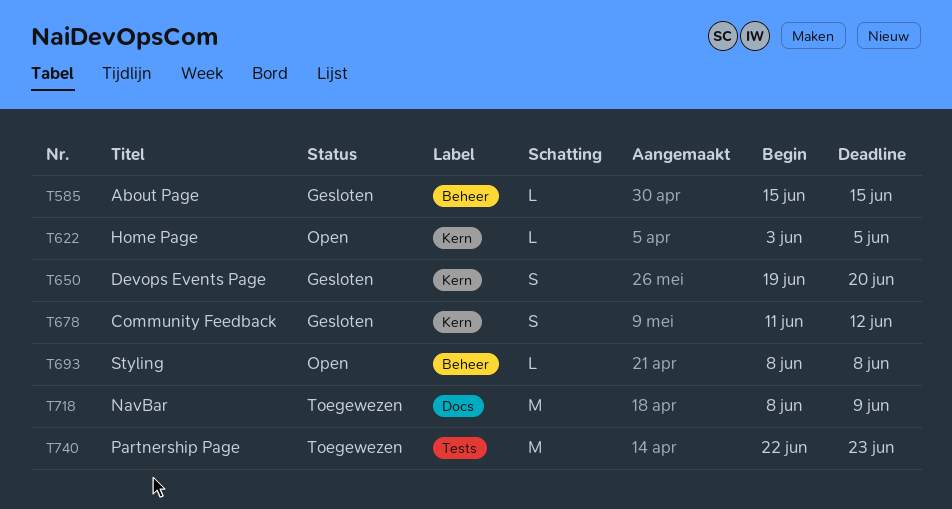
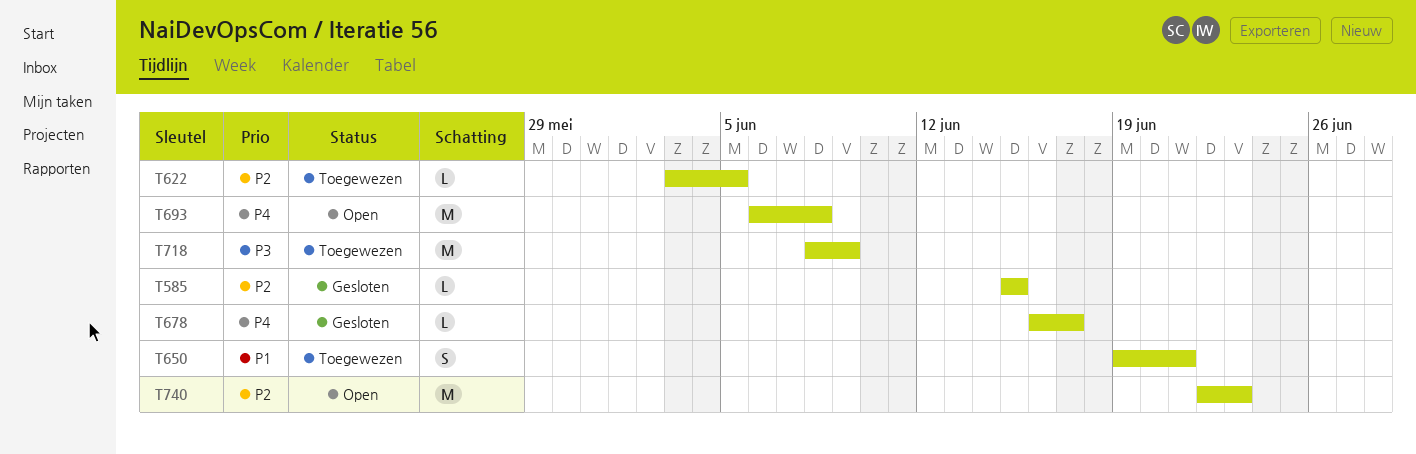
T622, status: Open -> Toegewezen
T650, status: Gesloten -> Toegewezen
T650, due: Jun 20 -> Jun 21
T678, estimate: S -> L
T678, start: Jun 11 -> Jun 16
T678, due: Jun 12 -> Jun 17
T693, estimate: L -> M
T693, start: Jun 8 -> Jun 6
T740, status: Toegewezen -> Open

